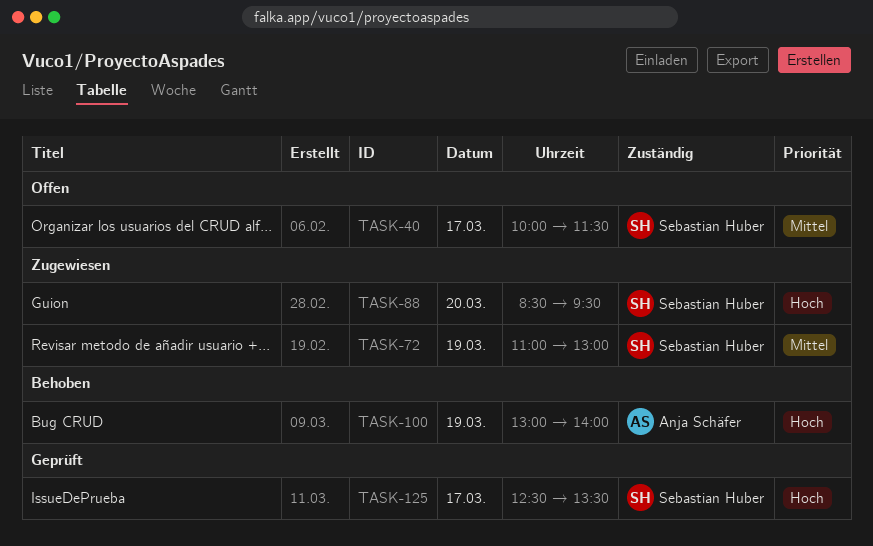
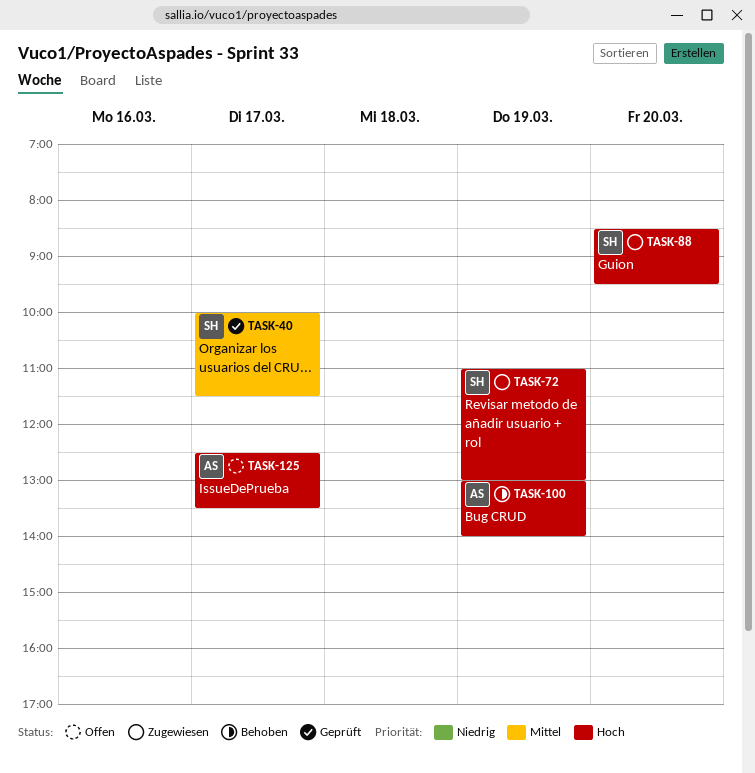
TASK-40, status: Offen -> Geprüft
TASK-72, priority: Mittel -> Hoch
TASK-125, status: Geprüft -> Offen
TASK-125, owner: Sebastian Huber -> Anja Schäfer

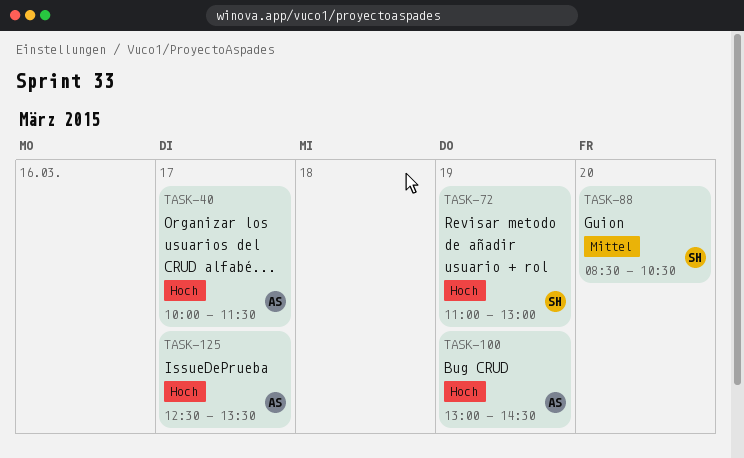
TASK-40, owner: SH -> AS
TASK-40, priority: Mittel -> Hoch
TASK-88, priority: Hoch -> Mittel
TASK-88, ends: 09:30 -> 10:30
TASK-100, ends: 14:00 -> 14:30

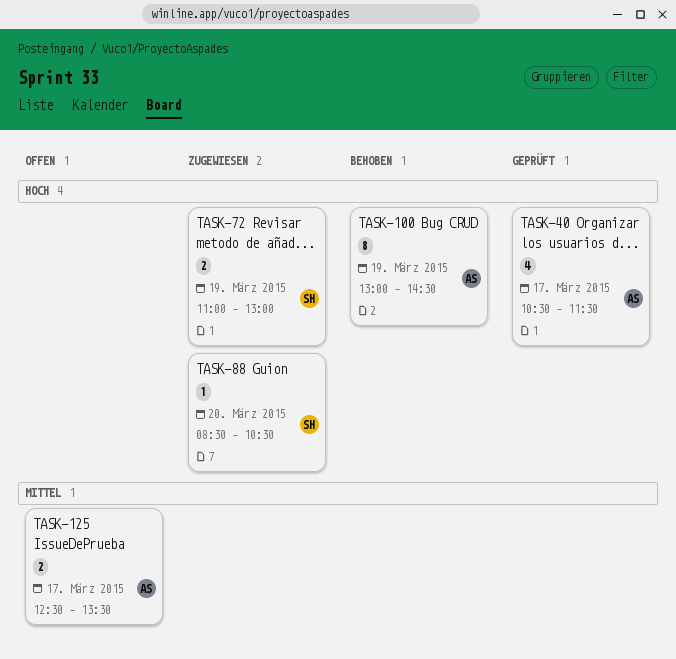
TASK-40, begins: 10:00 -> 10:30
TASK-88, priority: Mittel -> Hoch
TASK-125, priority: Hoch -> Mittel

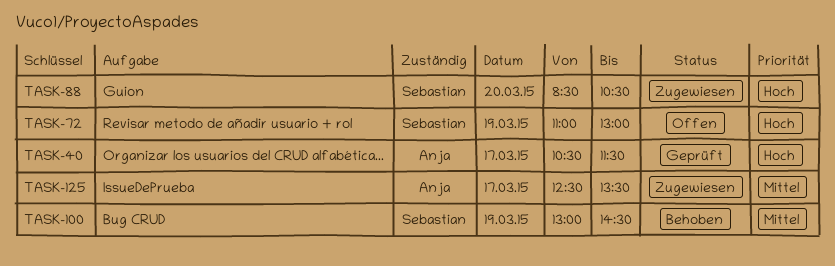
TASK-72, status: Zugewiesen -> Offen
TASK-100, owner: Anja -> Sebastian
TASK-100, priority: Hoch -> Mittel
TASK-125, status: Offen -> Zugewiesen

